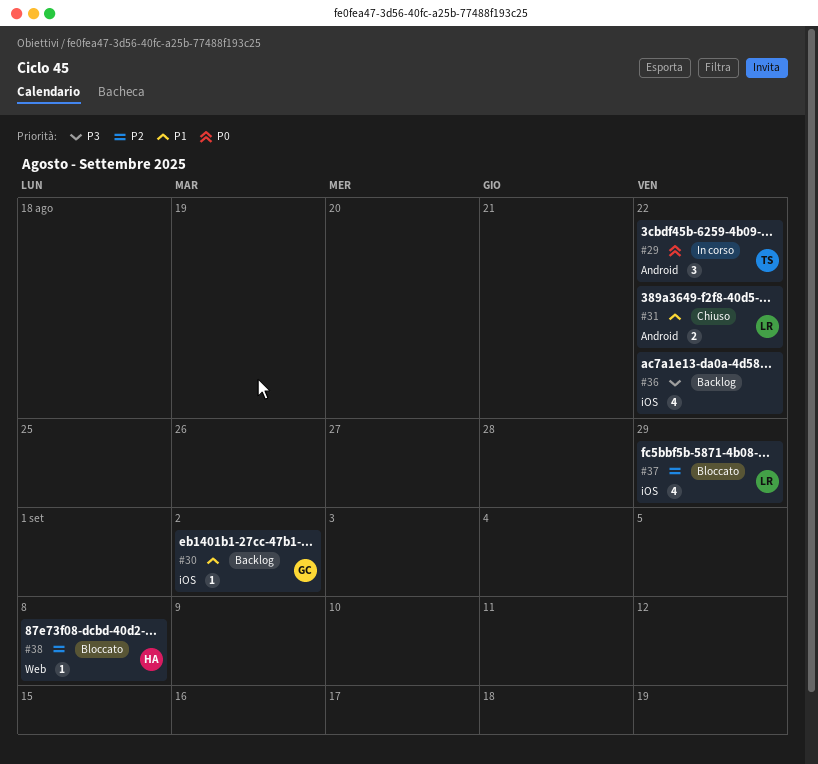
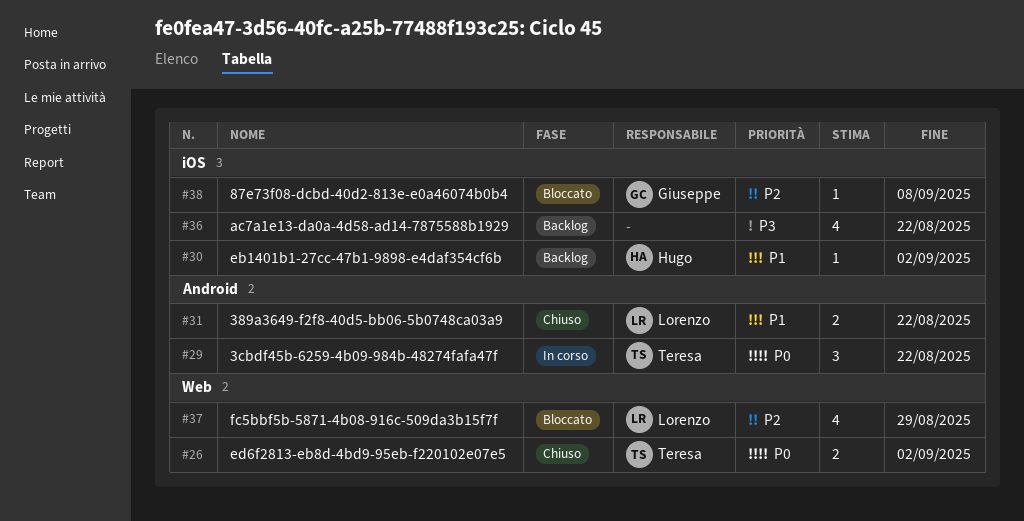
#26: none -> present
#30, owner: Giuseppe -> Hugo
#37, label: iOS -> Web
#38, owner: Hugo -> Giuseppe
#38, label: Web -> iOS

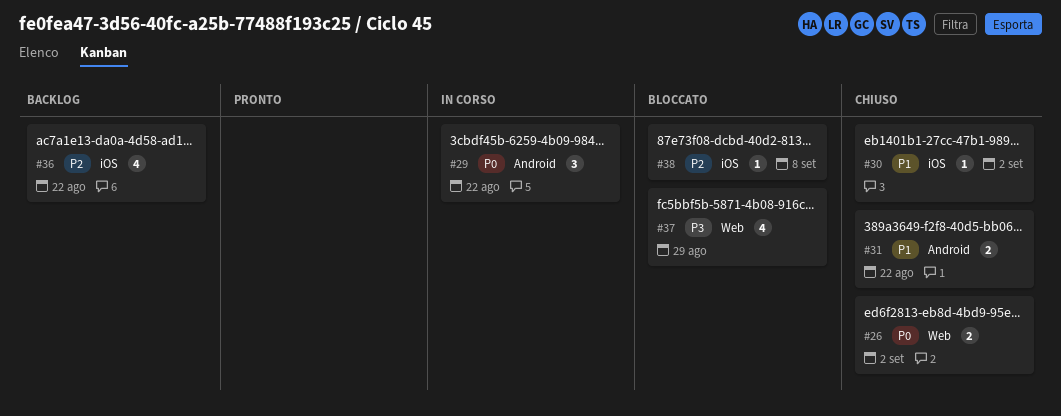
#30, status: Backlog -> Chiuso
#36, priority: P3 -> P2
#37, priority: P2 -> P3

